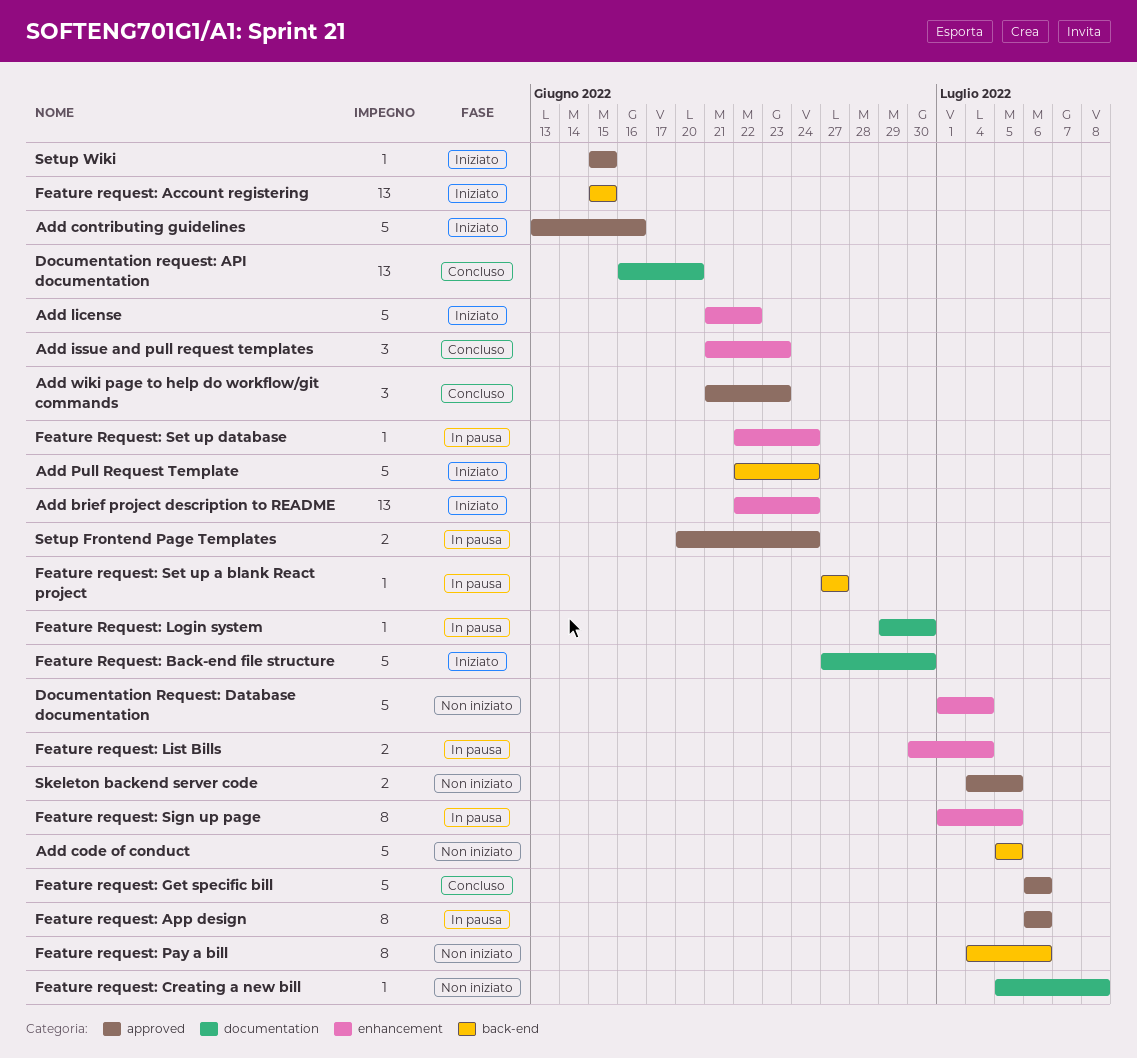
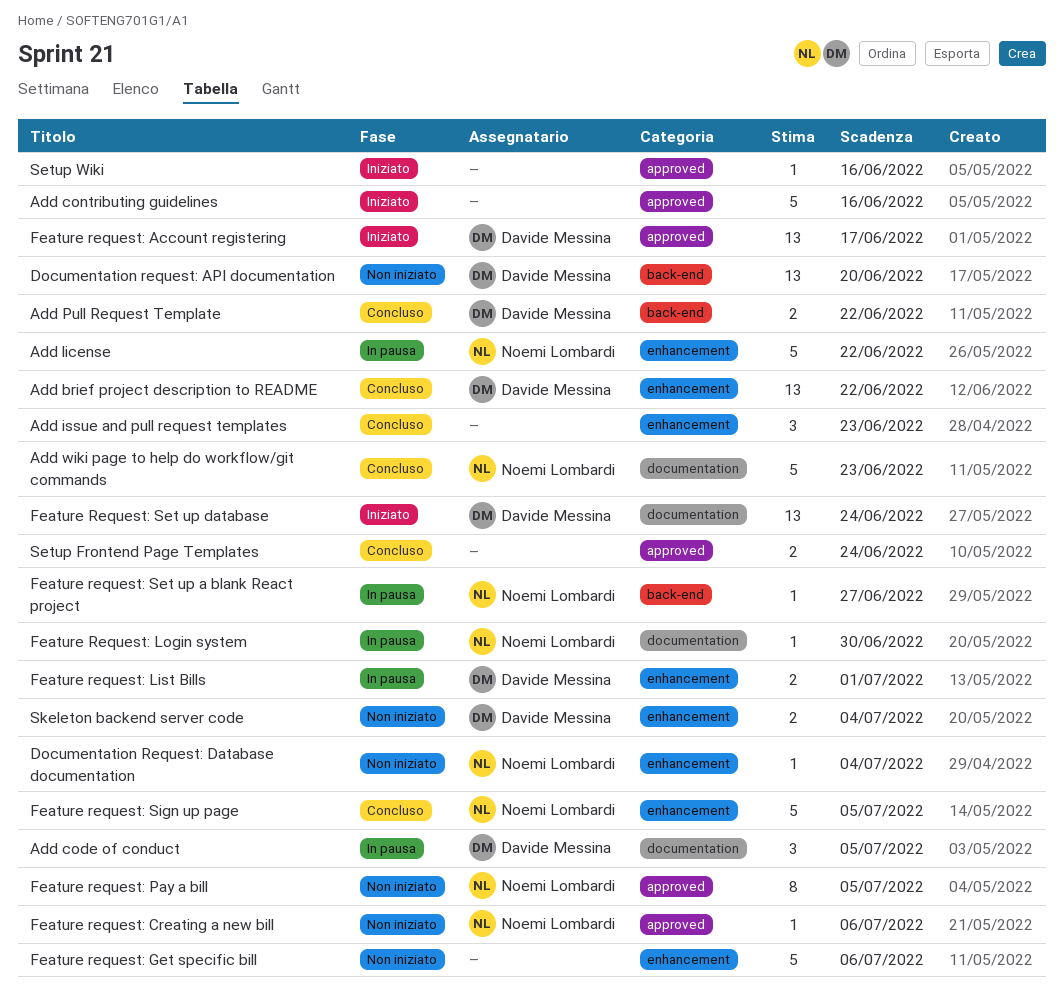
Add brief project description to README, status: Iniziato -> Concluso
Add brief project description to README, due: Jun 24 -> Jun 22
Add code of conduct, status: Non iniziato -> In pausa
Add code of conduct, label: back-end -> documentation
Add code of conduct, estimate: 5 -> 3
Add license, status: Iniziato -> In pausa
Add Pull Request Template, status: Iniziato -> Concluso
Add Pull Request Template, estimate: 5 -> 2
Add Pull Request Template, due: Jun 24 -> Jun 22
Add wiki page to help do workflow/git commands, label: approved -> documentation
Add wiki page to help do workflow/git commands, estimate: 3 -> 5
Documentation request: API documentation, status: Concluso -> Non iniziato
Documentation request: API documentation, label: documentation -> back-end
Documentation Request: Database documentation, estimate: 5 -> 1
Feature request: Account registering, label: back-end -> approved
Feature request: Account registering, due: Jun 15 -> Jun 17
Feature request: App design: present -> none
Feature Request: Back-end file structure: present -> none
Feature request: Creating a new bill, label: documentation -> approved
Feature request: Creating a new bill, due: Jul 8 -> Jul 6
Feature request: Get specific bill, status: Concluso -> Non iniziato
Feature request: Get specific bill, label: approved -> enhancement
Feature request: List Bills, due: Jul 4 -> Jul 1
Feature request: Pay a bill, label: back-end -> approved
Feature request: Pay a bill, due: Jul 6 -> Jul 5
Feature Request: Set up database, status: In pausa -> Iniziato
Feature Request: Set up database, label: enhancement -> documentation
Feature Request: Set up database, estimate: 1 -> 13
Feature request: Sign up page, status: In pausa -> Concluso
Feature request: Sign up page, estimate: 8 -> 5
Setup Frontend Page Templates, status: In pausa -> Concluso
Setup Wiki, due: Jun 15 -> Jun 16
Skeleton backend server code, label: approved -> enhancement
Skeleton backend server code, due: Jul 5 -> Jul 4

